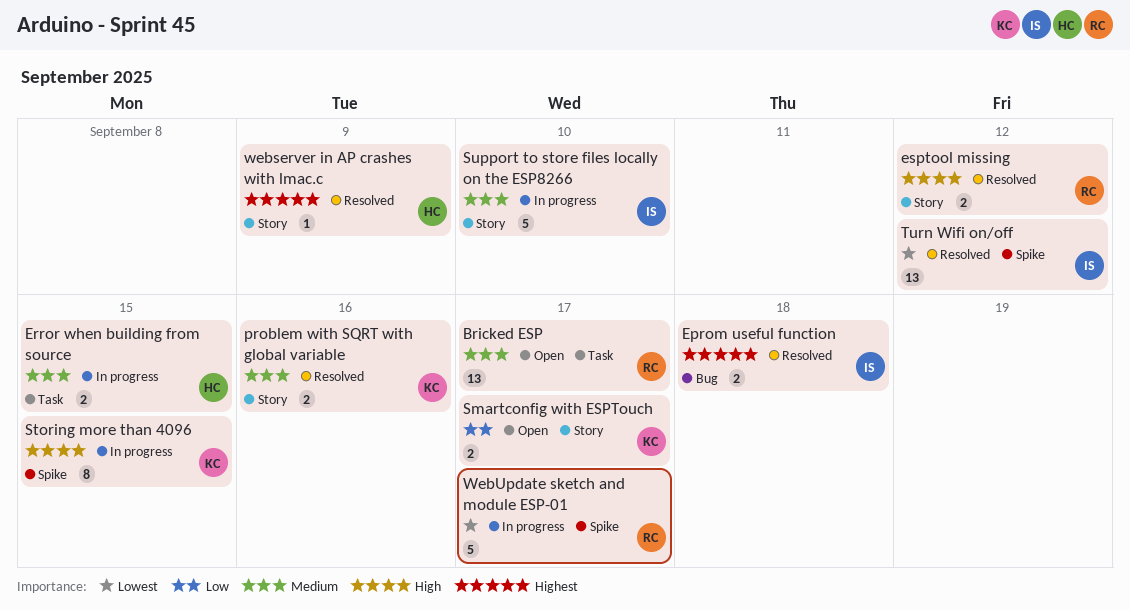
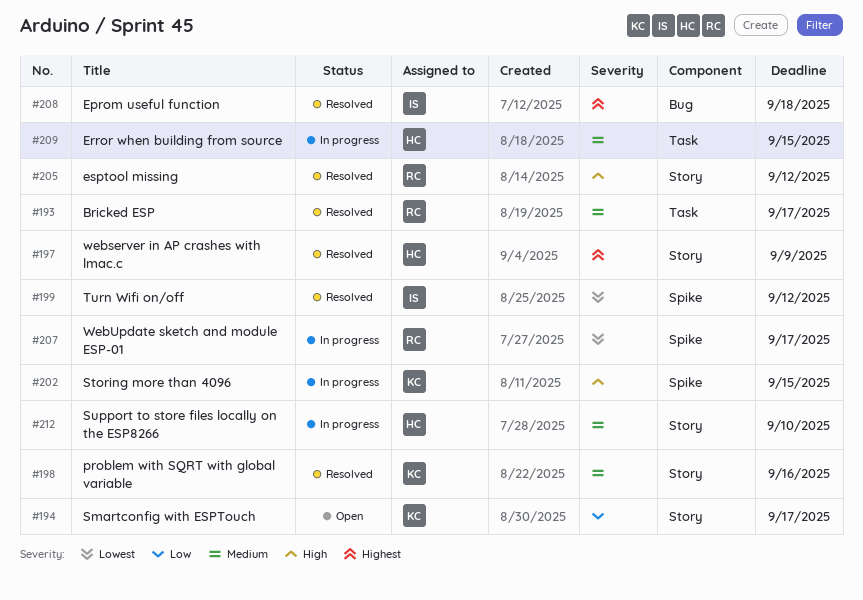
Bricked ESP, status: Open -> Resolved
Support to store files locally on the ESP8266, owner: IS -> HC

